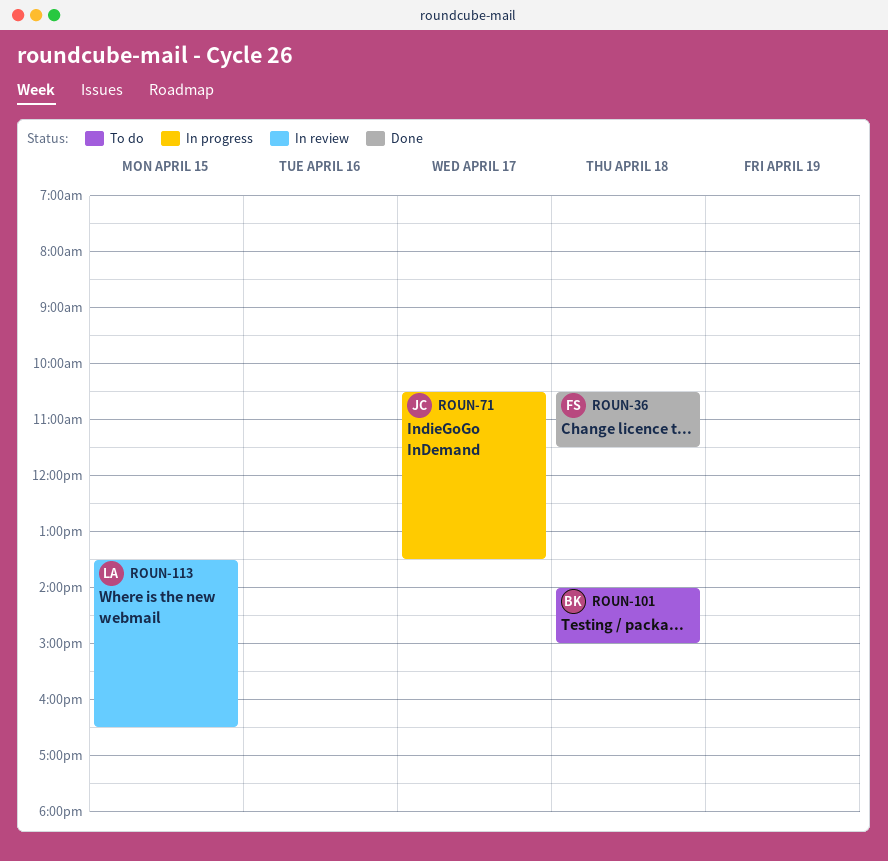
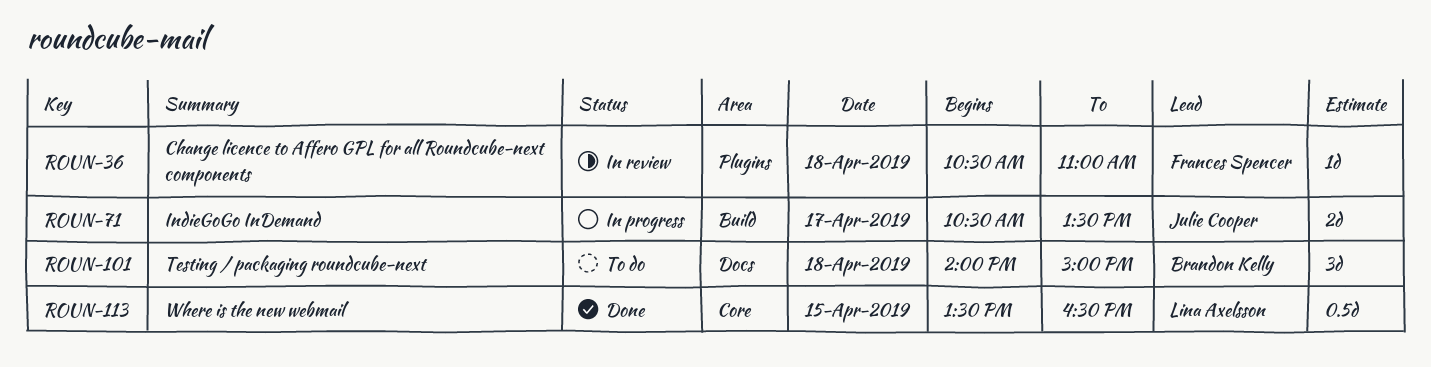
ROUN-36, status: Done -> In review
ROUN-36, ends: 11:30 -> 11:00
ROUN-113, status: In review -> Done

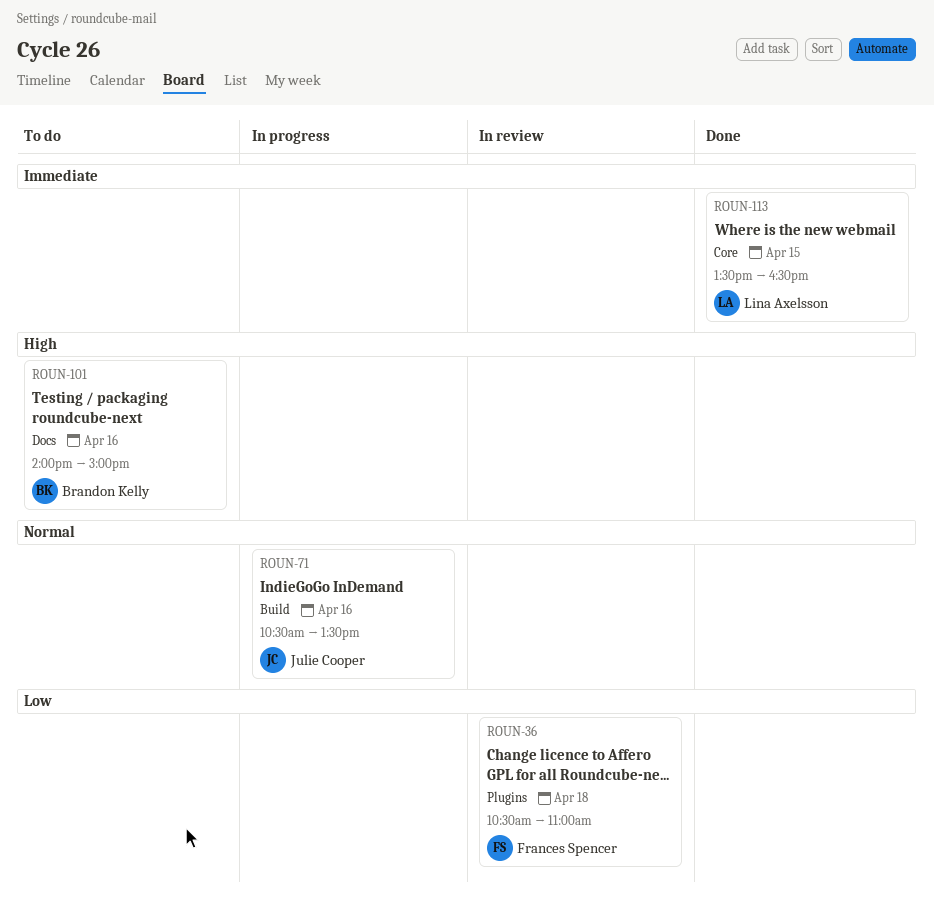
ROUN-71, day: Apr 17 -> Apr 16
ROUN-101, day: Apr 18 -> Apr 16

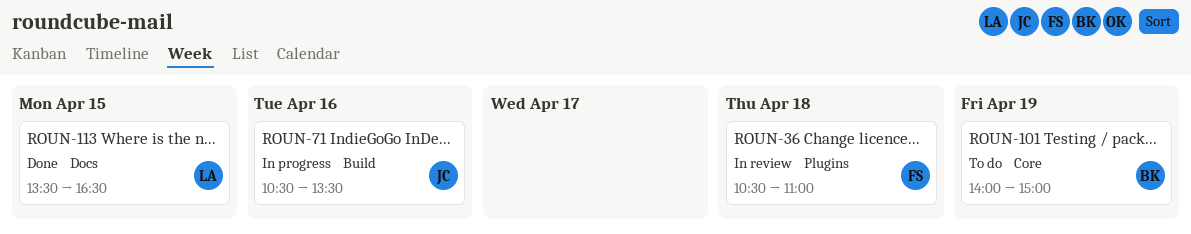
ROUN-101, label: Docs -> Core
ROUN-101, day: Apr 16 -> Apr 19
ROUN-113, label: Core -> Docs

